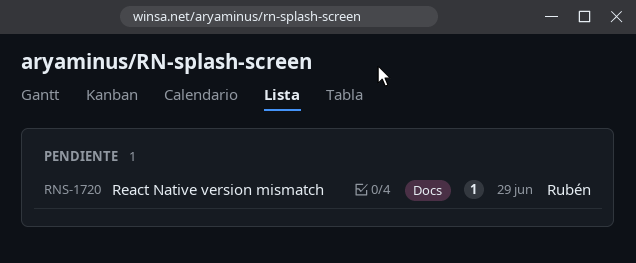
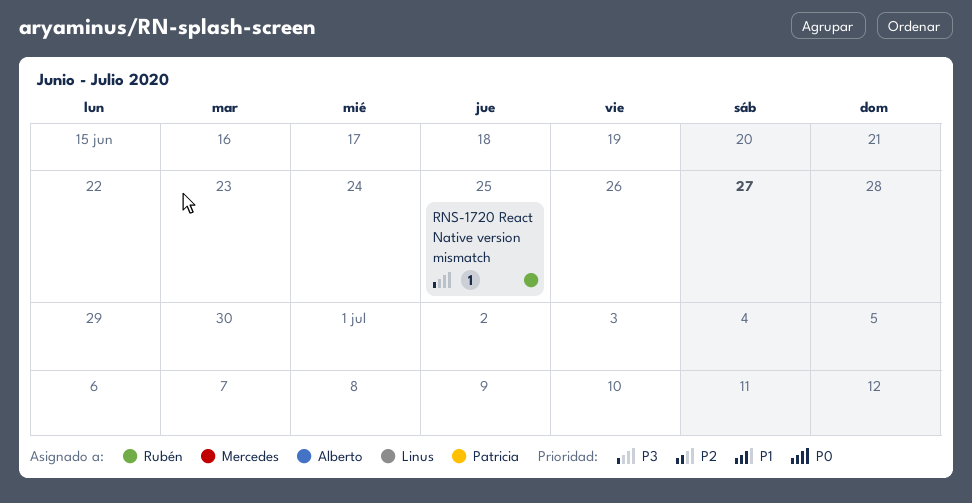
RNS-1720, due: Jun 29 -> Jun 25

